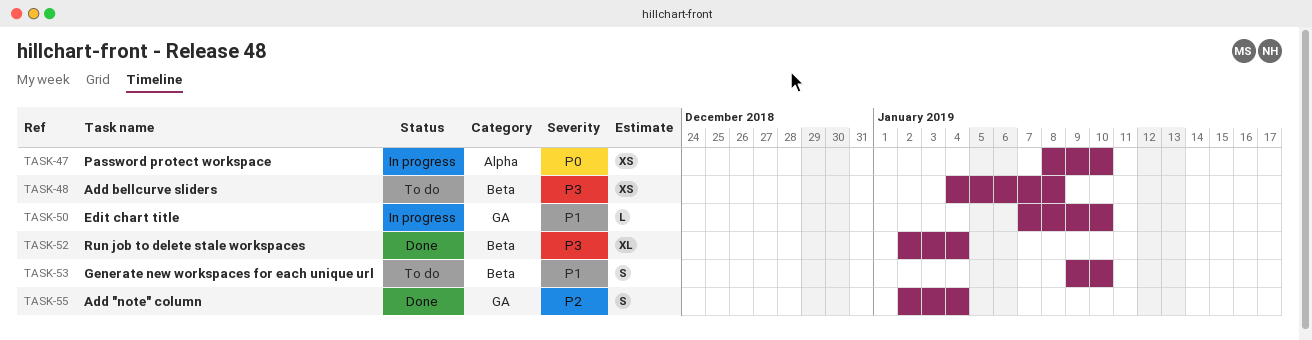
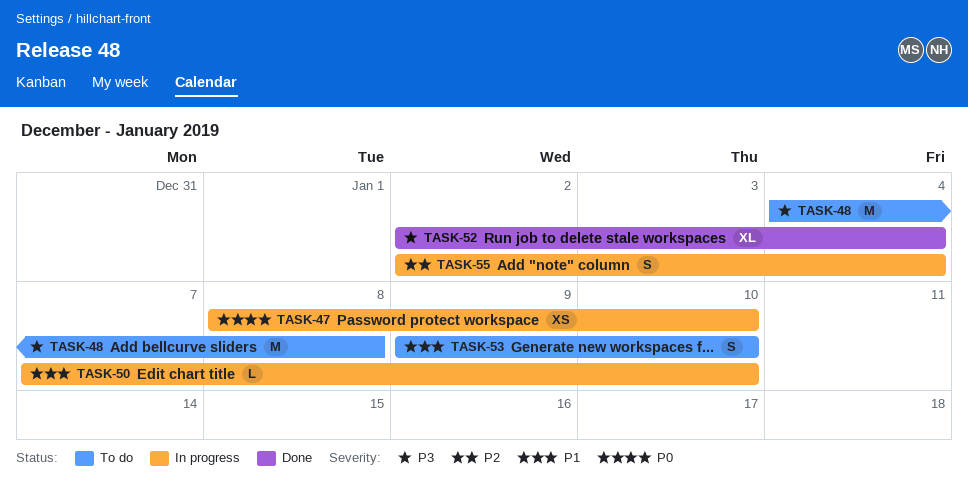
TASK-48, estimate: XS -> M
TASK-55, status: Done -> In progress

